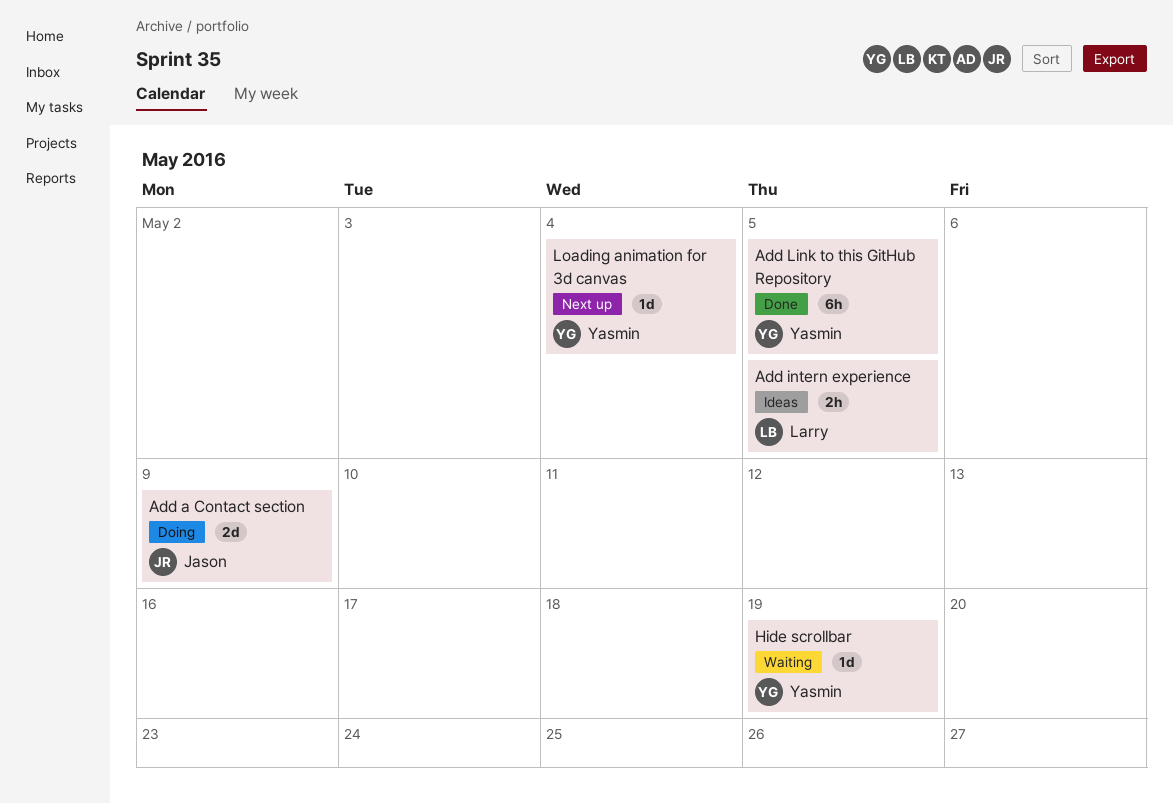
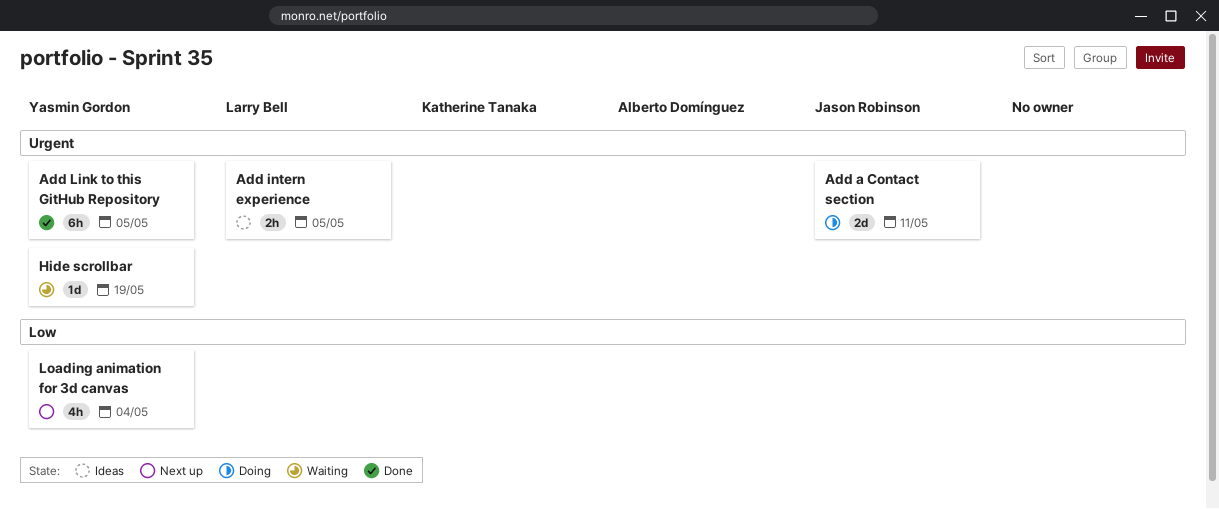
Add a Contact section, due: May 9 -> May 11
Loading animation for 3d canvas, estimate: 1d -> 4h

